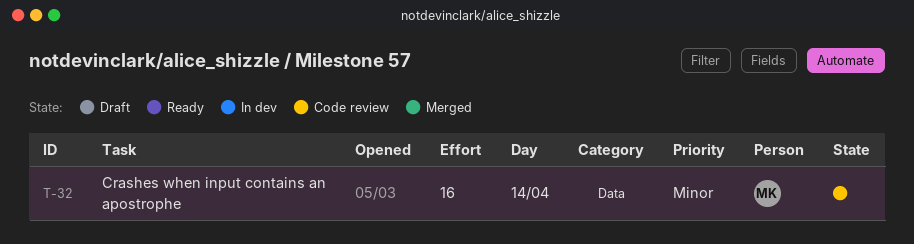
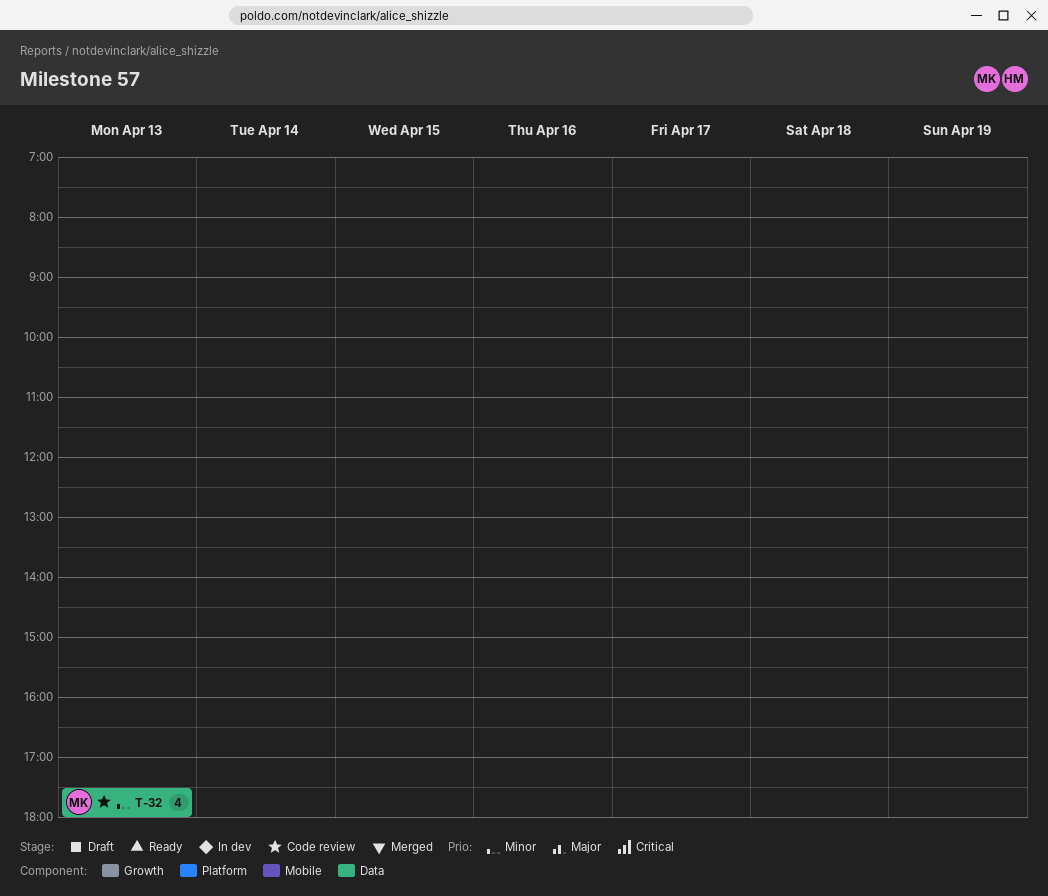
T-32, estimate: 16 -> 4
T-32, day: Apr 14 -> Apr 13

